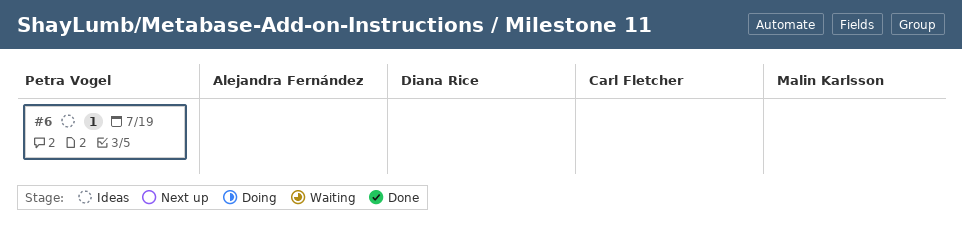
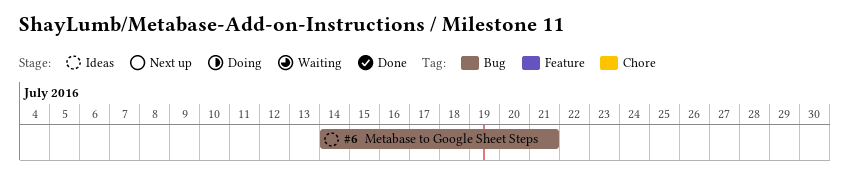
#6, due: Jul 19 -> Jul 21

